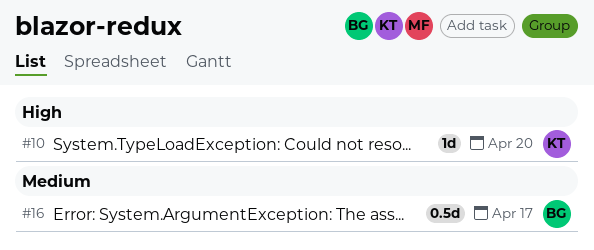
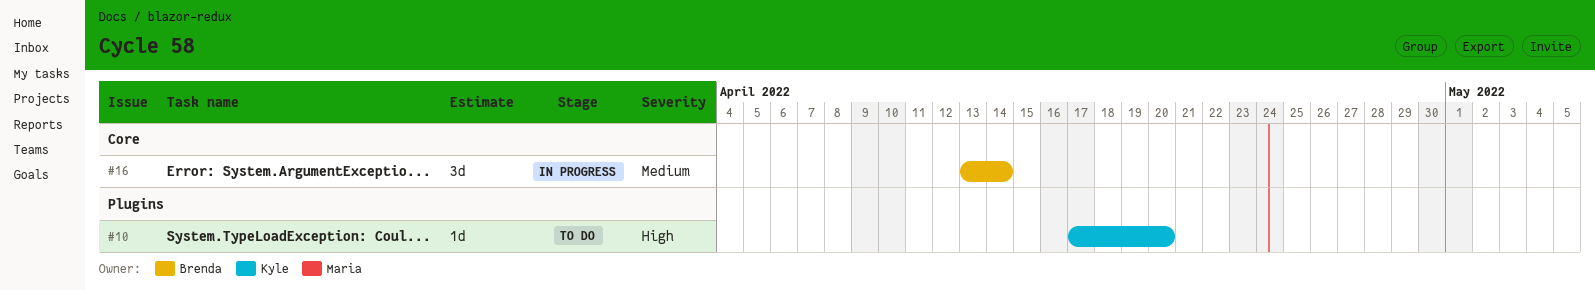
#16, estimate: 0.5d -> 3d
#16, due: Apr 17 -> Apr 14

